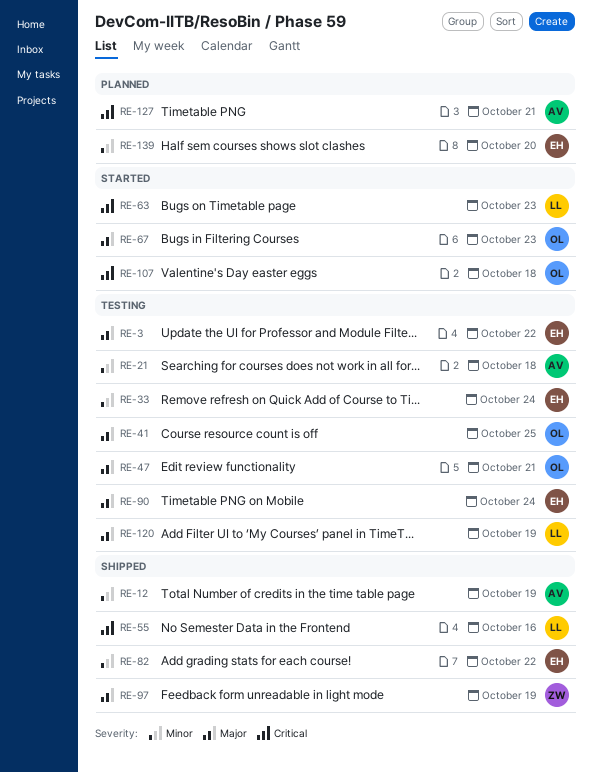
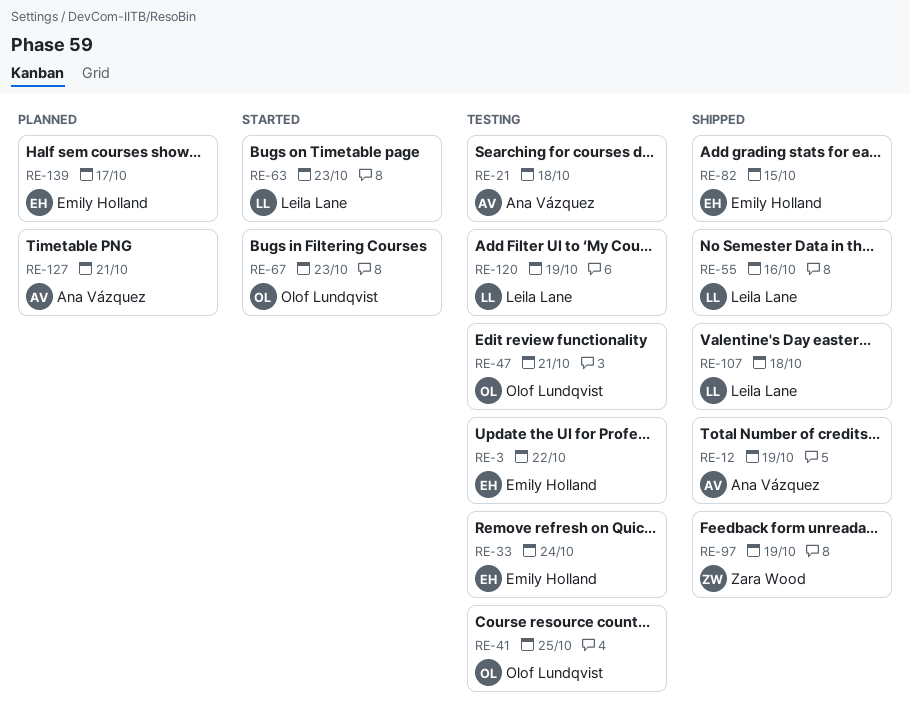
RE-82, due: Oct 22 -> Oct 15
RE-90: present -> none
RE-107, status: Started -> Shipped
RE-107, owner: Olof Lundqvist -> Leila Lane
RE-139, due: Oct 20 -> Oct 17

